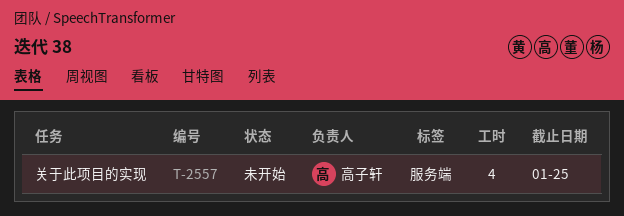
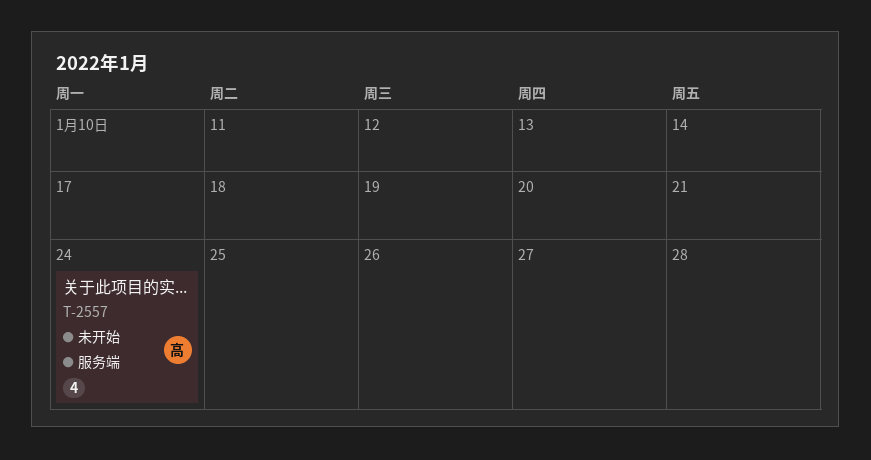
T-2557, due: Jan 25 -> Jan 24

